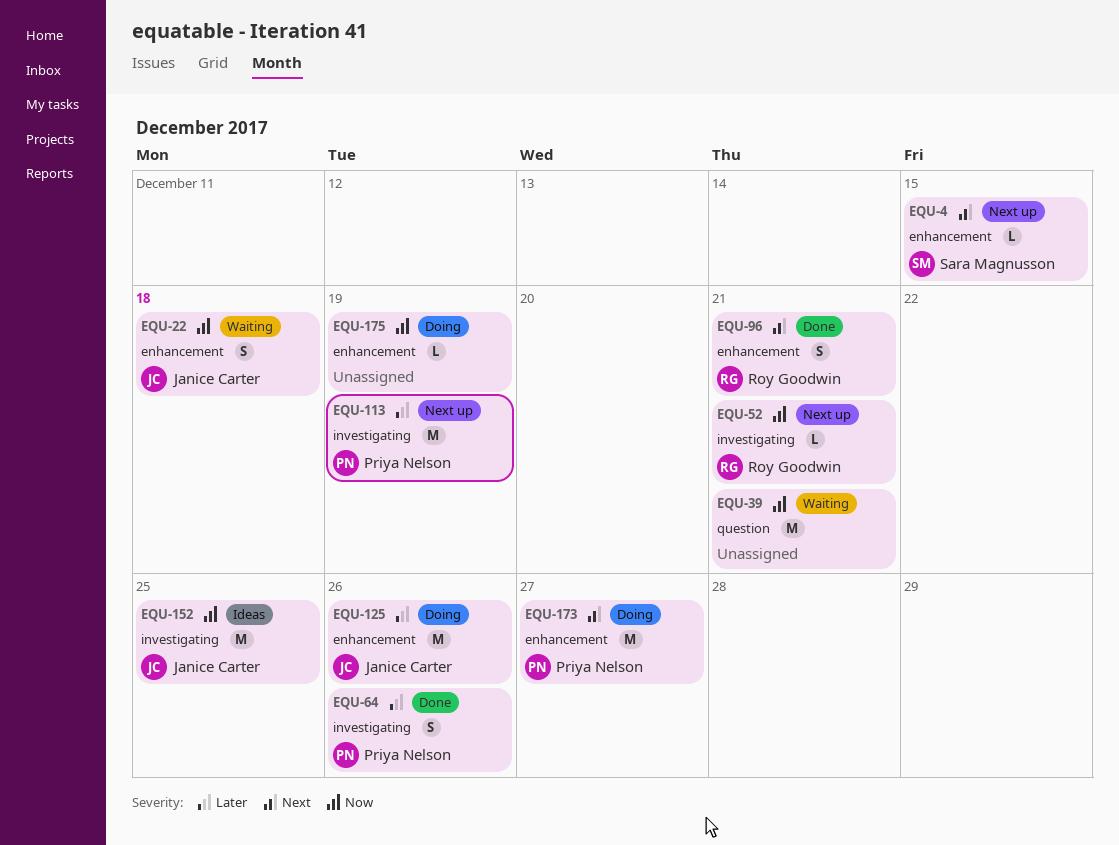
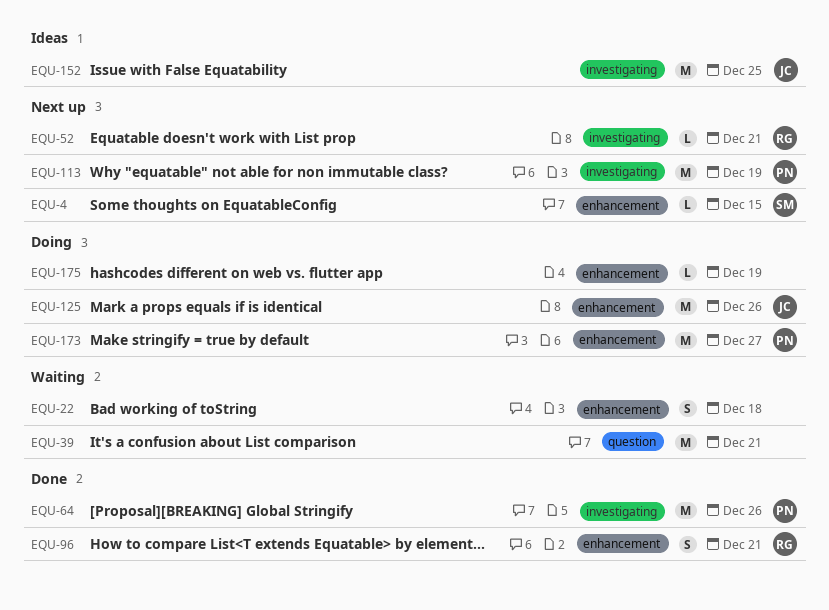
EQU-22, owner: Janice Carter -> none
EQU-64, estimate: S -> M

